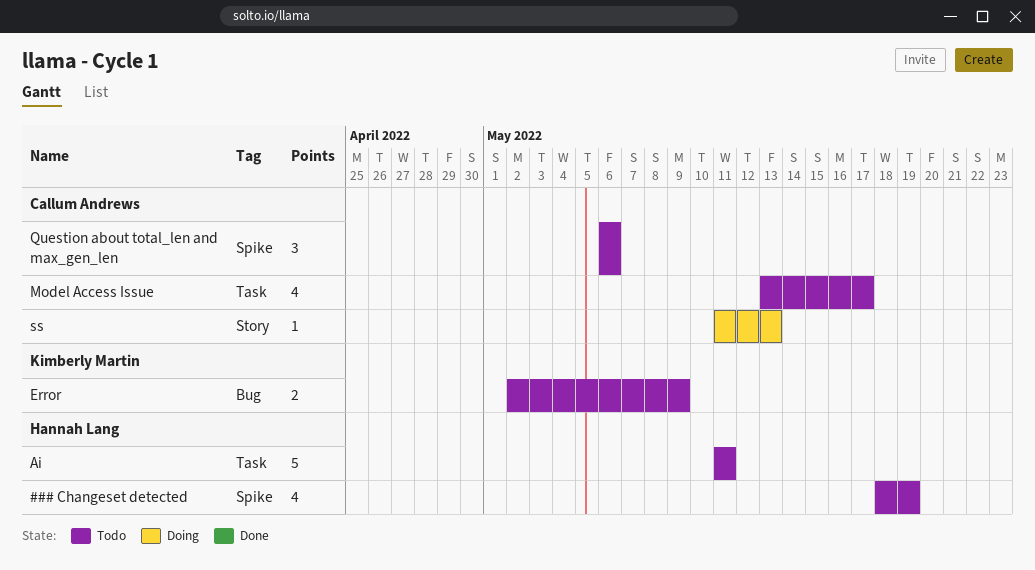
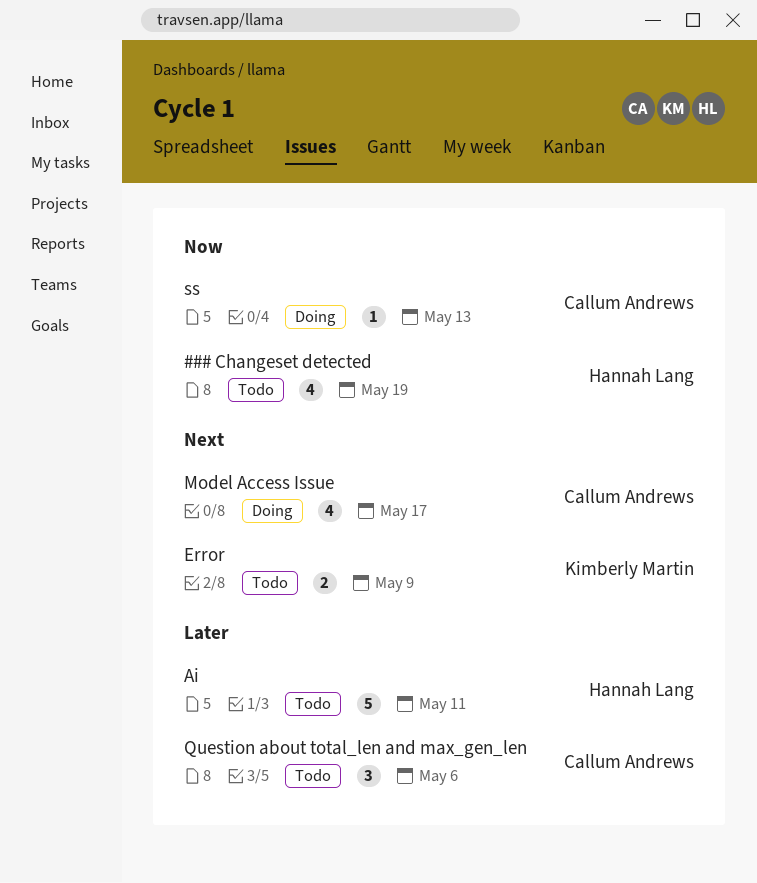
Model Access Issue, status: Todo -> Doing

